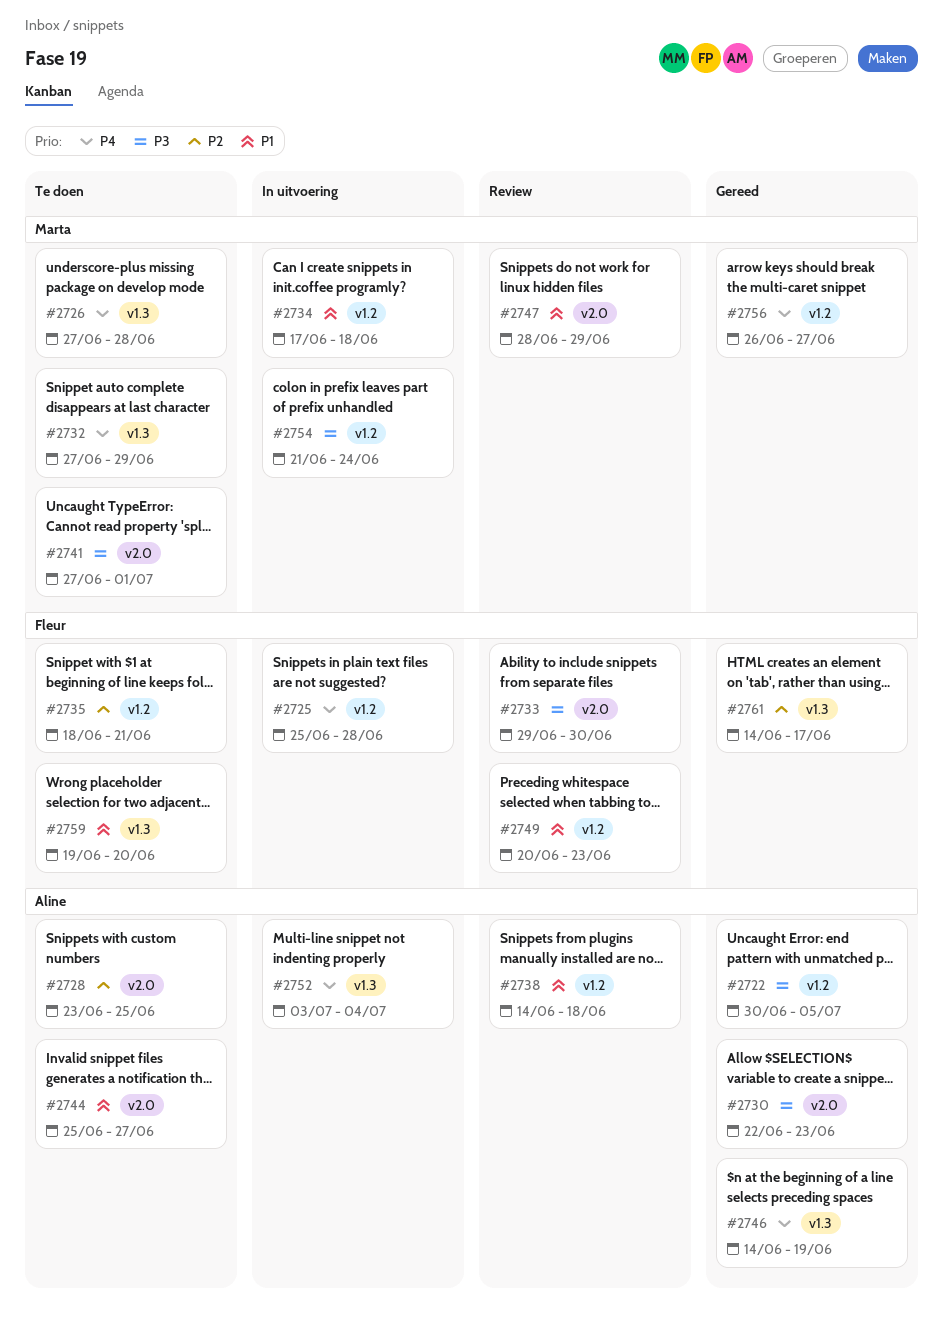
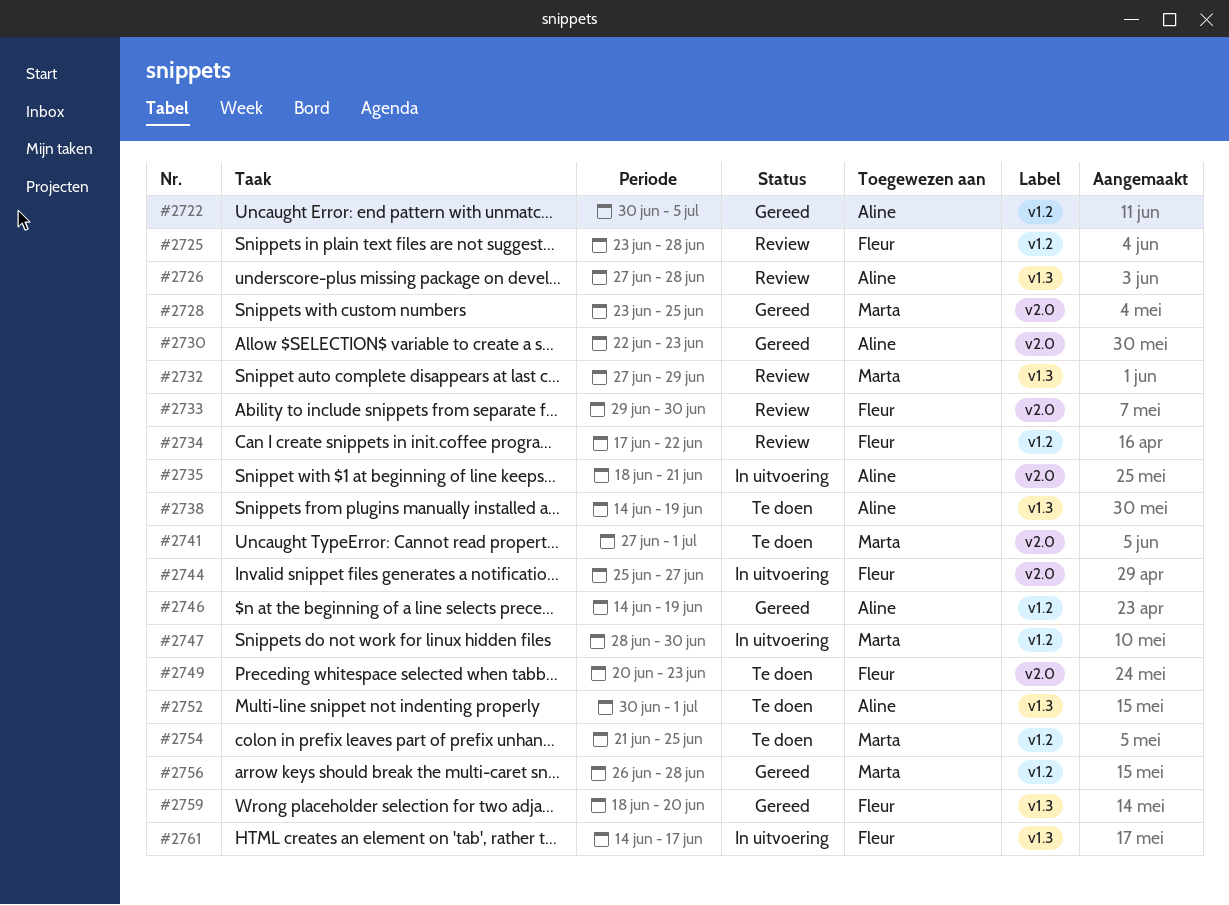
#2725, status: In uitvoering -> Review
#2725, start: Jun 25 -> Jun 23
#2726, status: Te doen -> Review
#2726, owner: Marta -> Aline
#2728, status: Te doen -> Gereed
#2728, owner: Aline -> Marta
#2732, status: Te doen -> Review
#2734, status: In uitvoering -> Review
#2734, owner: Marta -> Fleur
#2734, due: Jun 18 -> Jun 22
#2735, status: Te doen -> In uitvoering
#2735, owner: Fleur -> Aline
#2735, label: v1.2 -> v2.0
#2738, status: Review -> Te doen
#2738, label: v1.2 -> v1.3
#2738, due: Jun 18 -> Jun 19
#2744, status: Te doen -> In uitvoering
#2744, owner: Aline -> Fleur
#2746, label: v1.3 -> v1.2
#2747, status: Review -> In uitvoering
#2747, label: v2.0 -> v1.2
#2747, due: Jun 29 -> Jun 30
#2749, status: Review -> Te doen
#2749, label: v1.2 -> v2.0
#2752, status: In uitvoering -> Te doen
#2752, start: Jul 3 -> Jun 30
#2752, due: Jul 4 -> Jul 1
#2754, status: In uitvoering -> Te doen
#2754, due: Jun 24 -> Jun 25
#2756, due: Jun 27 -> Jun 28
#2759, status: Te doen -> Gereed
#2759, start: Jun 19 -> Jun 18
#2761, status: Gereed -> In uitvoering

